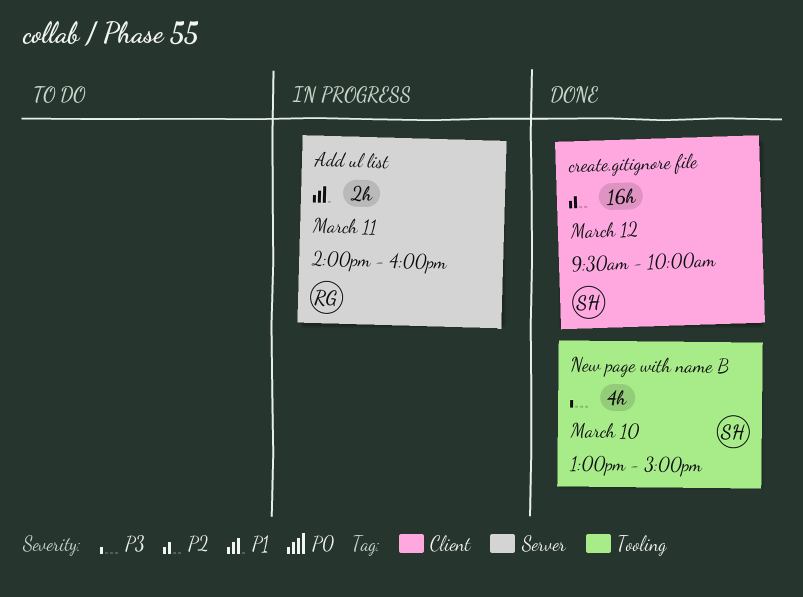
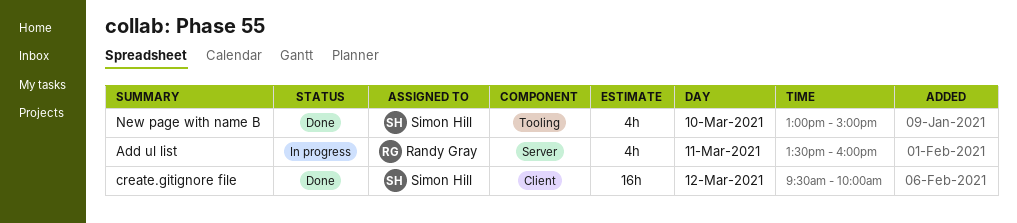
Add ul list, estimate: 2h -> 4h
Add ul list, begins: 14:00 -> 13:30

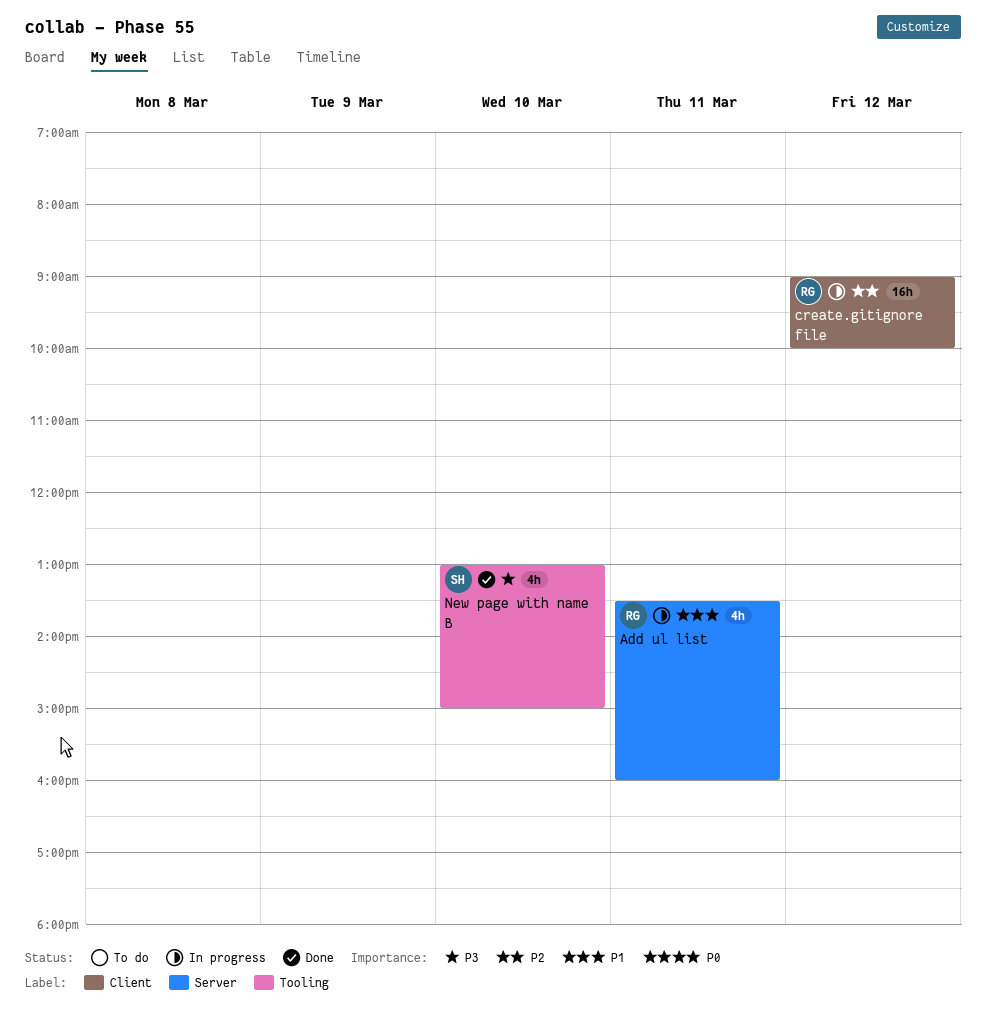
create.gitignore file, status: Done -> In progress
create.gitignore file, owner: Simon Hill -> Randy Gray
create.gitignore file, begins: 09:30 -> 09:00

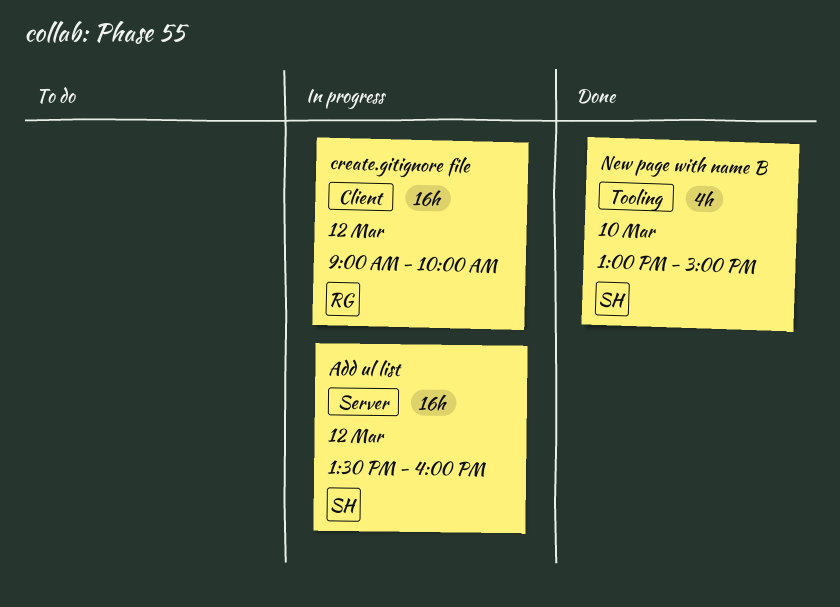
Add ul list, owner: RG -> SH
Add ul list, estimate: 4h -> 16h
Add ul list, day: Mar 11 -> Mar 12

